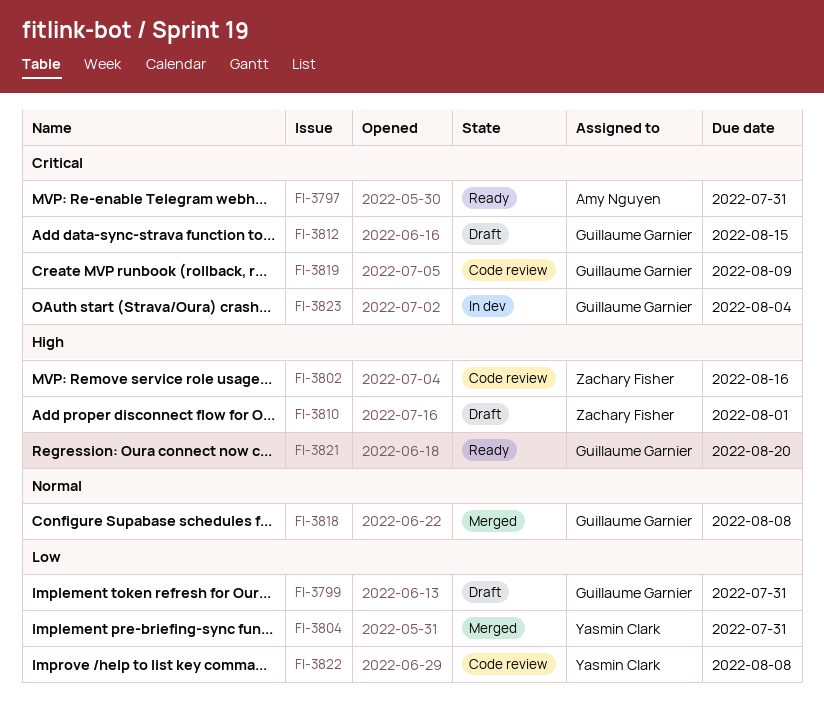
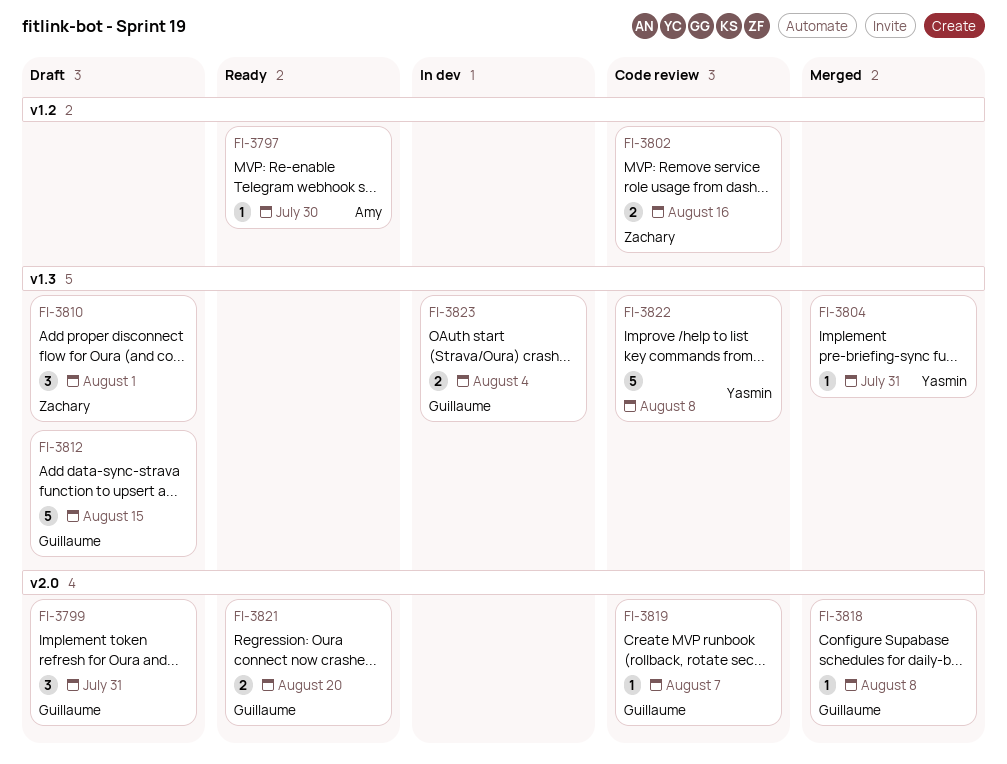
FI-3797, due: Jul 31 -> Jul 30
FI-3819, due: Aug 9 -> Aug 7

